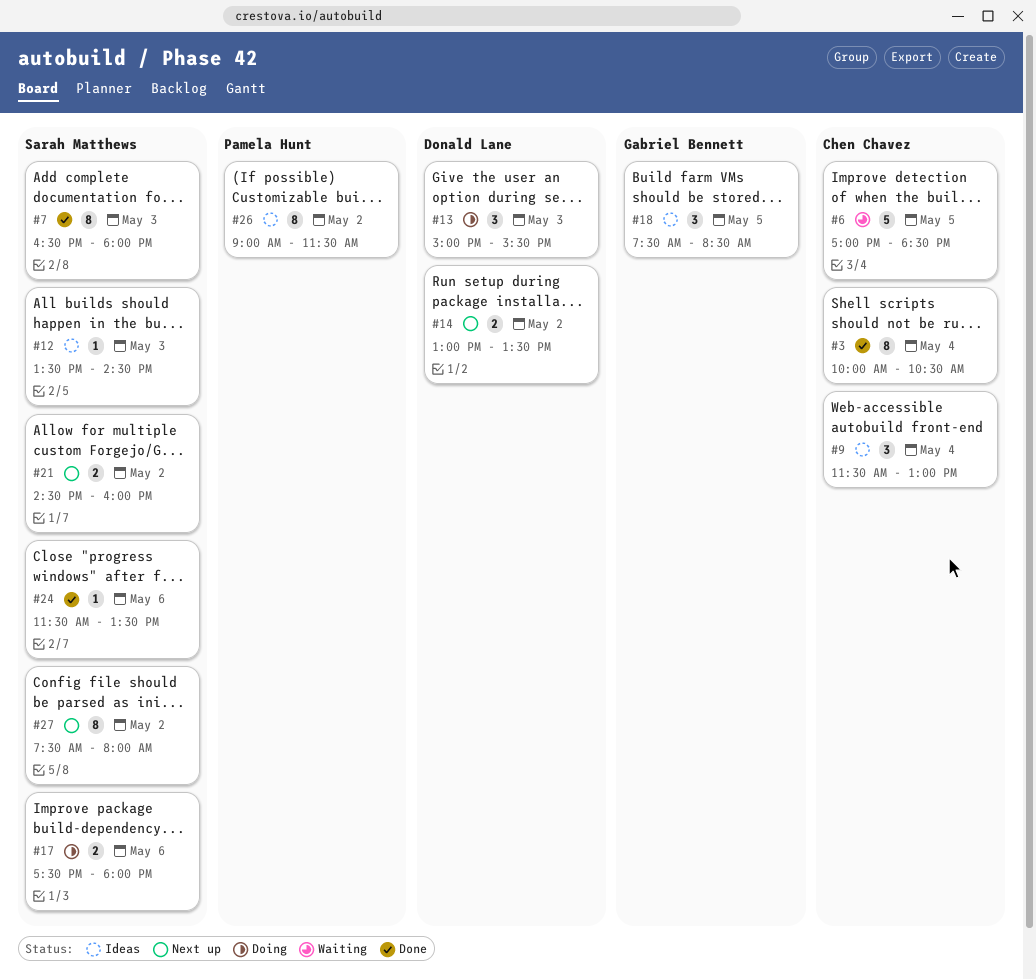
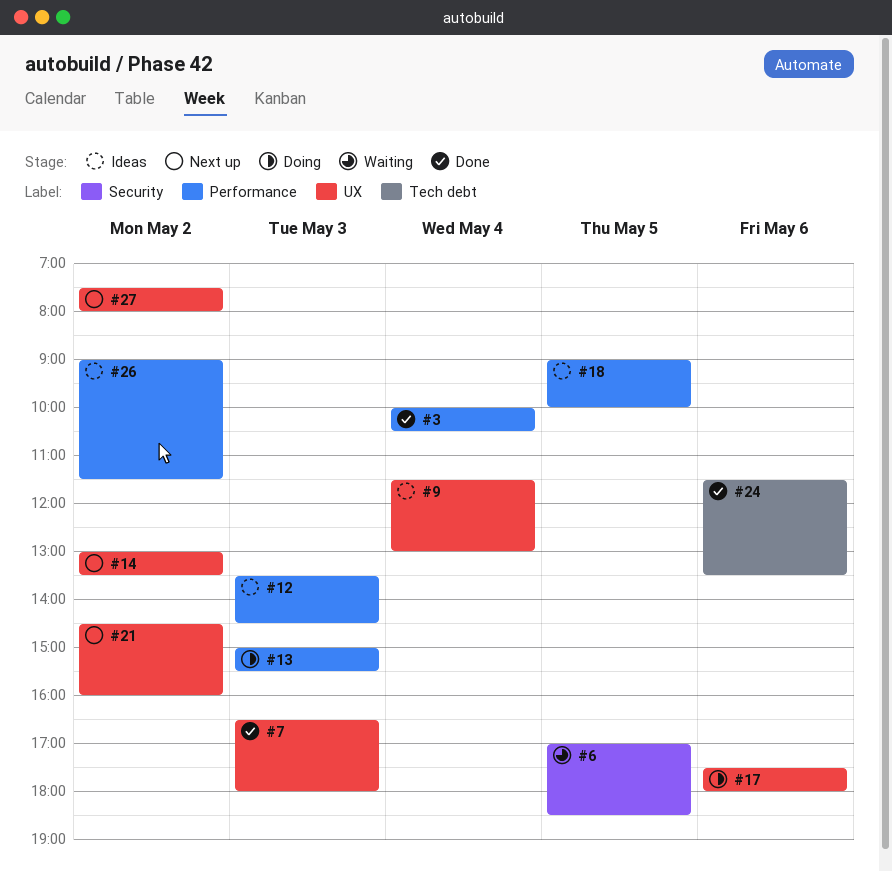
#18, begins: 07:30 -> 09:00
#18, ends: 08:30 -> 10:00

